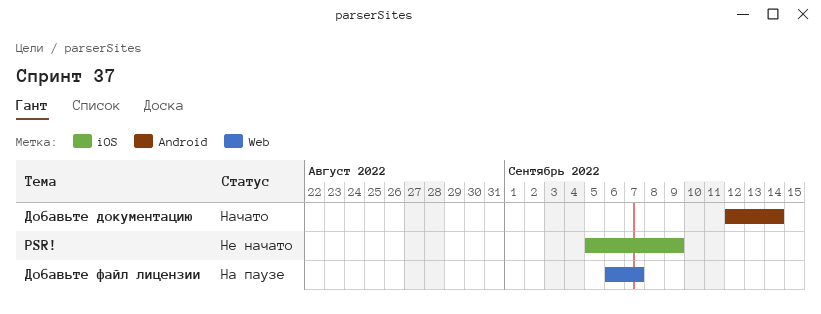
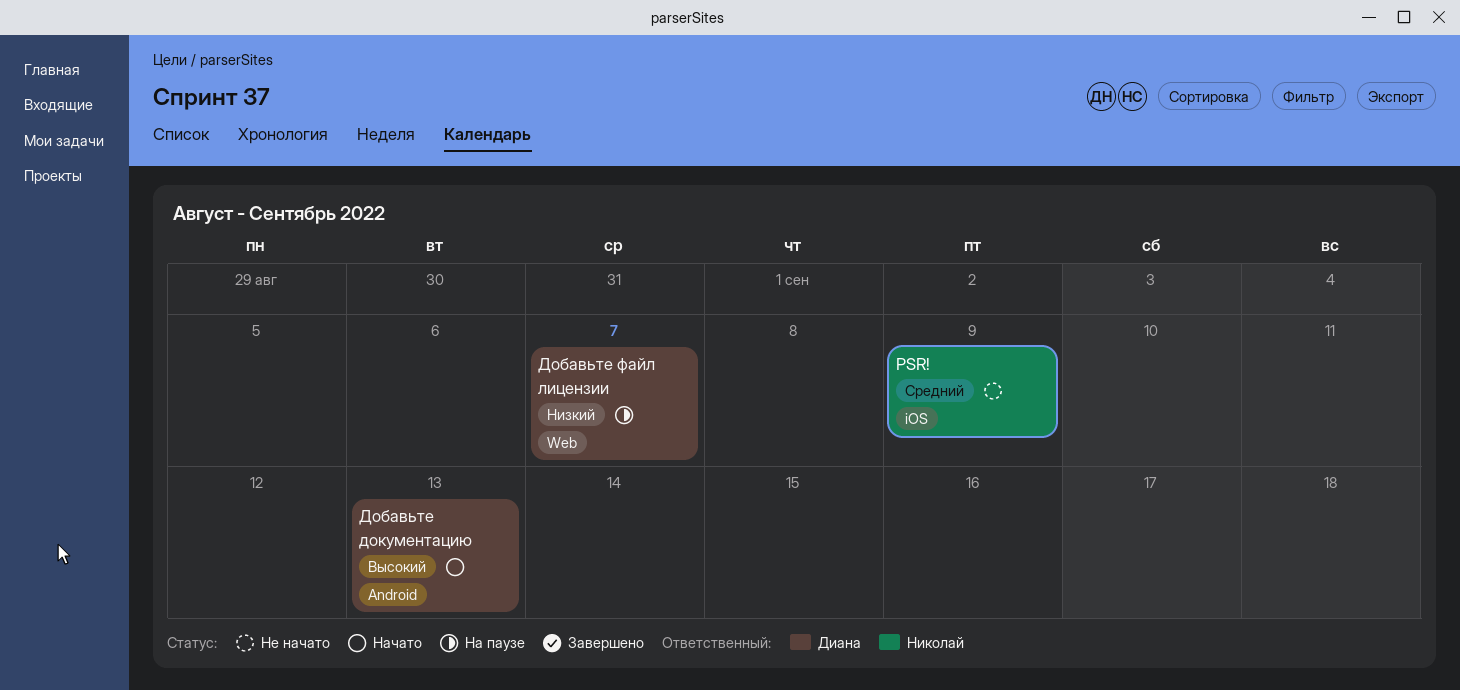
Добавьте документацию, due: Sep 14 -> Sep 13

